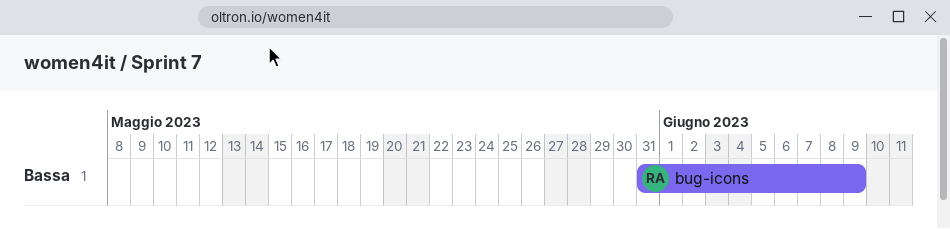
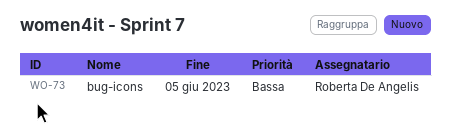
bug-icons, due: Jun 9 -> Jun 5

